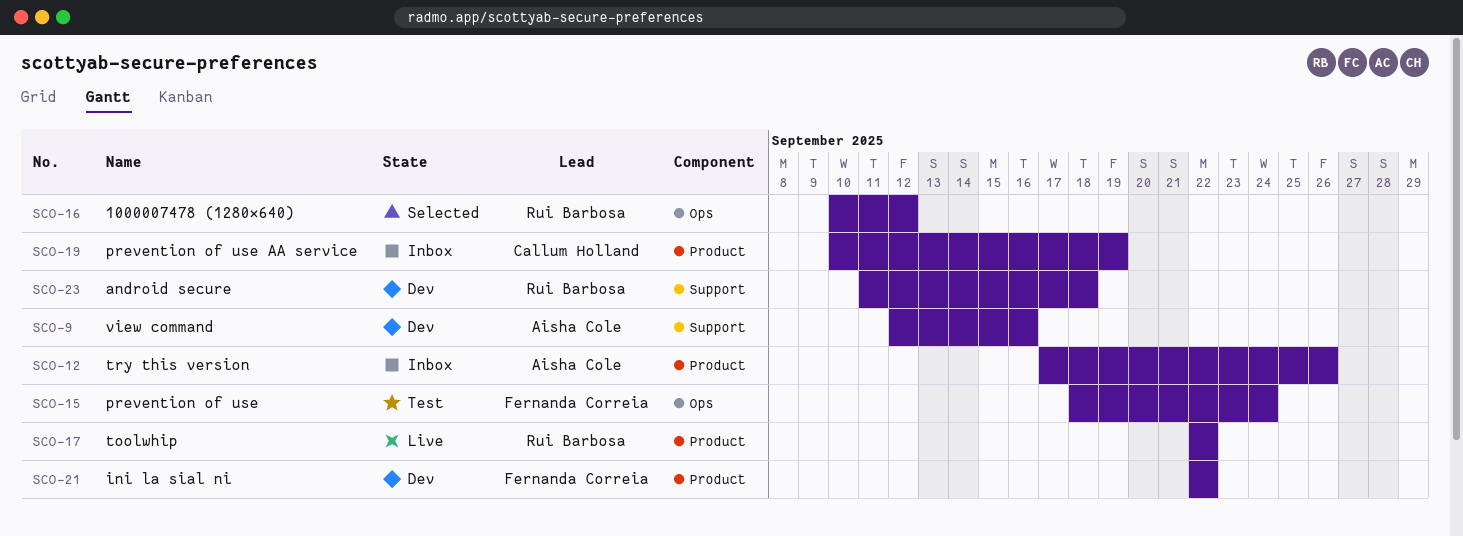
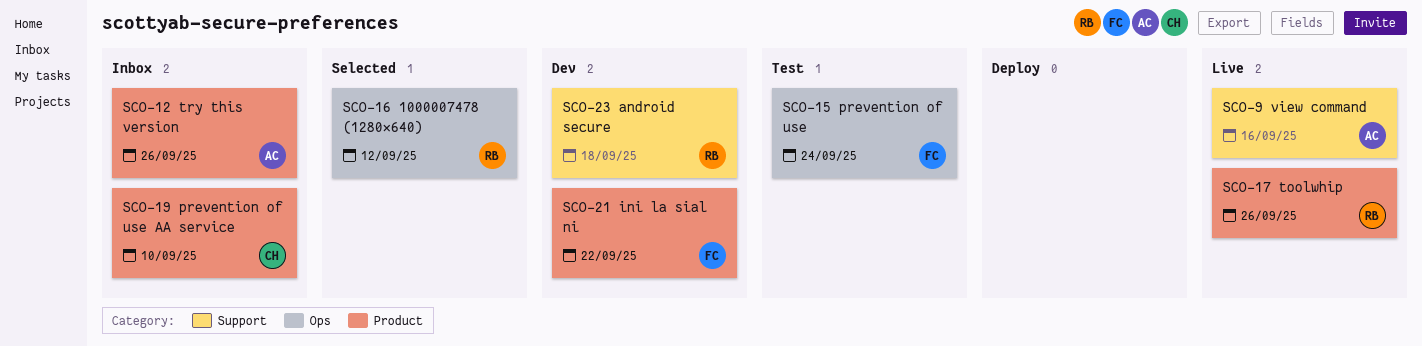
SCO-9, status: Dev -> Live
SCO-17, due: Sep 22 -> Sep 26
SCO-19, due: Sep 19 -> Sep 10

